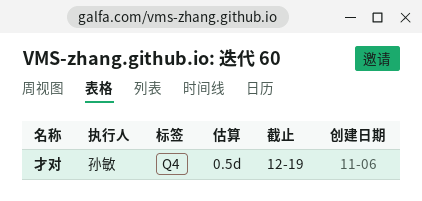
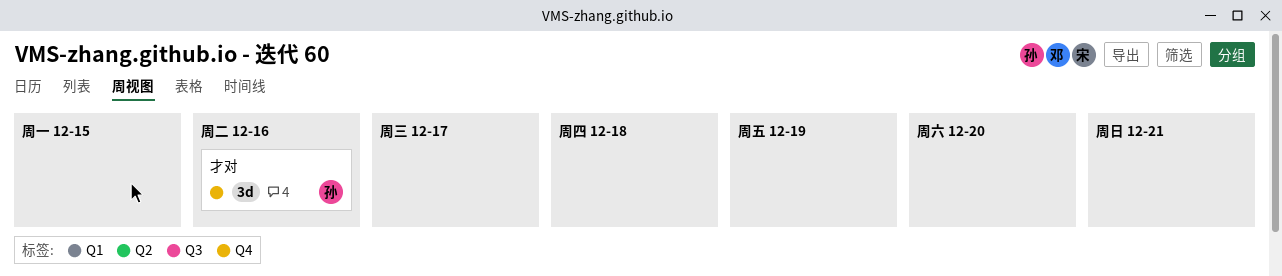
才对, estimate: 0.5d -> 3d
才对, due: Dec 19 -> Dec 16

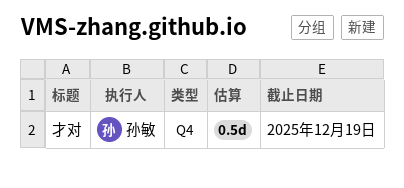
才对, estimate: 3d -> 0.5d
才对, due: Dec 16 -> Dec 19

